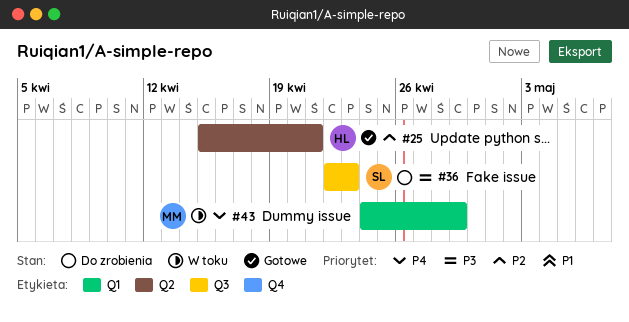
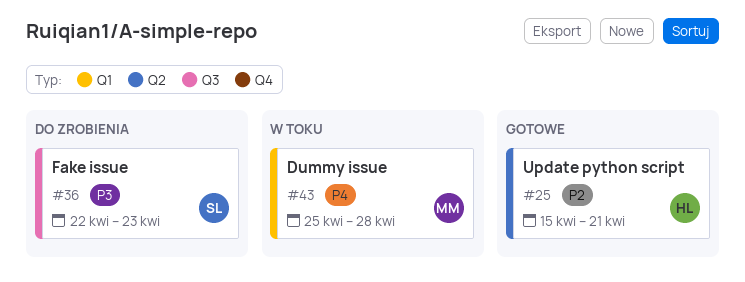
#43, start: Apr 24 -> Apr 25
#43, due: Apr 29 -> Apr 28

